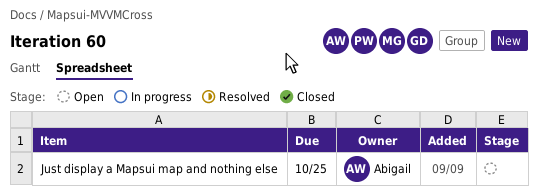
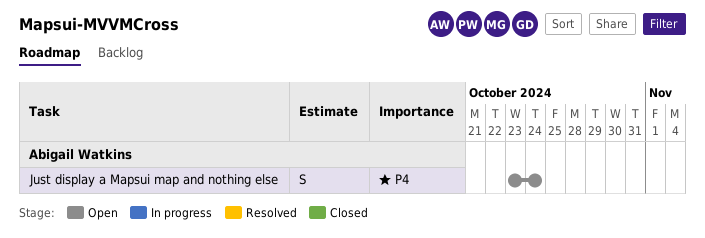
Just display a Mapsui map and nothing else, due: Oct 25 -> Oct 24

